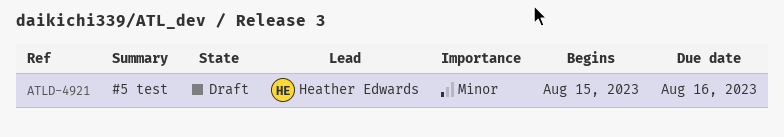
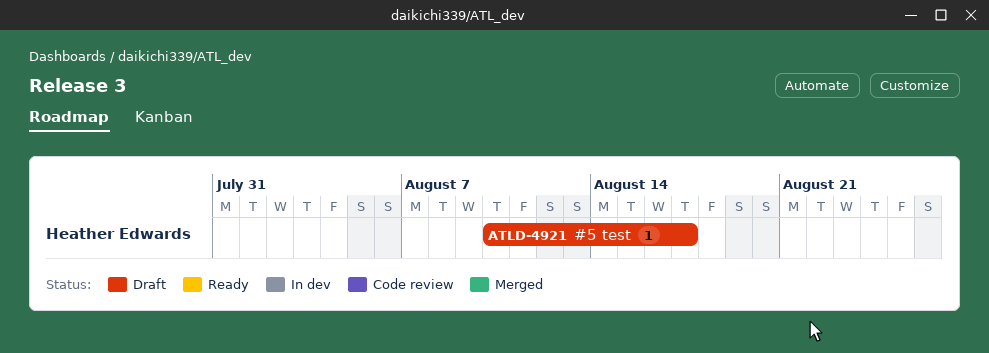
ATLD-4921, start: Aug 15 -> Aug 10
ATLD-4921, due: Aug 16 -> Aug 17

